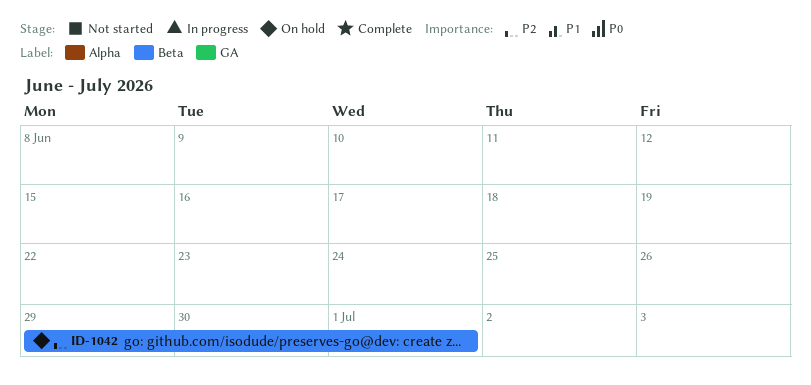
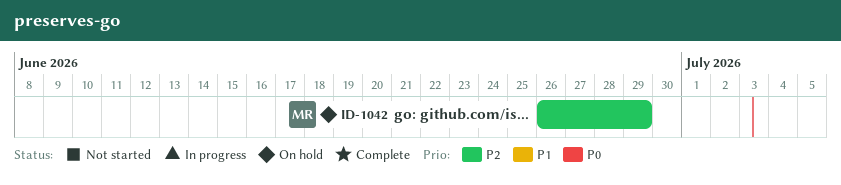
ID-1042, start: Jun 29 -> Jun 26
ID-1042, due: Jul 1 -> Jun 29

